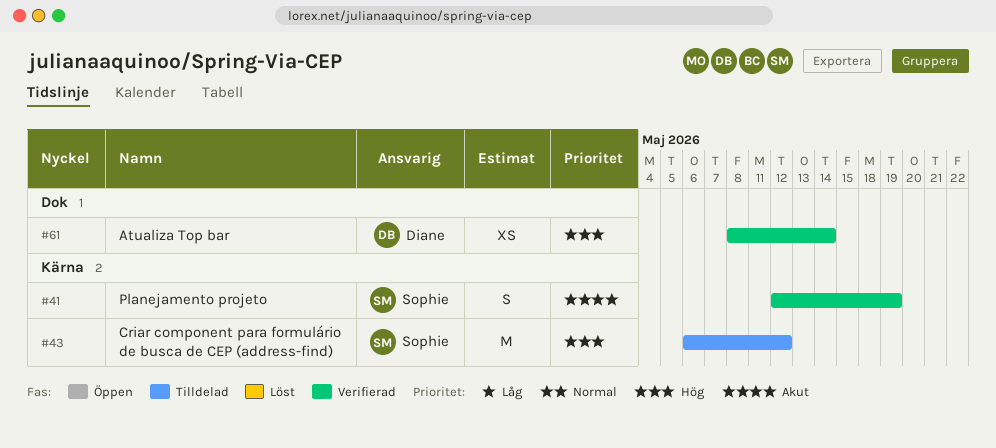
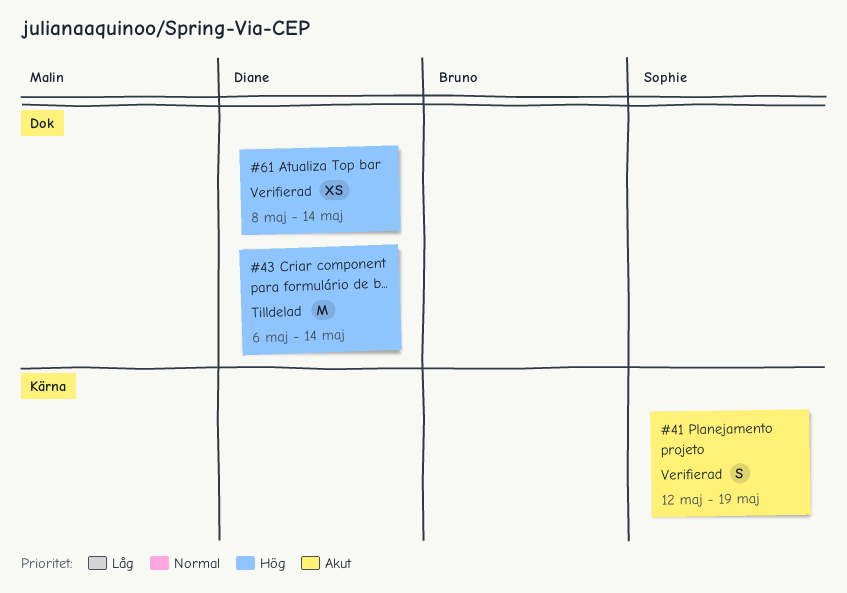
#43, owner: Sophie -> Diane
#43, label: Kärna -> Dok
#43, due: May 12 -> May 14

